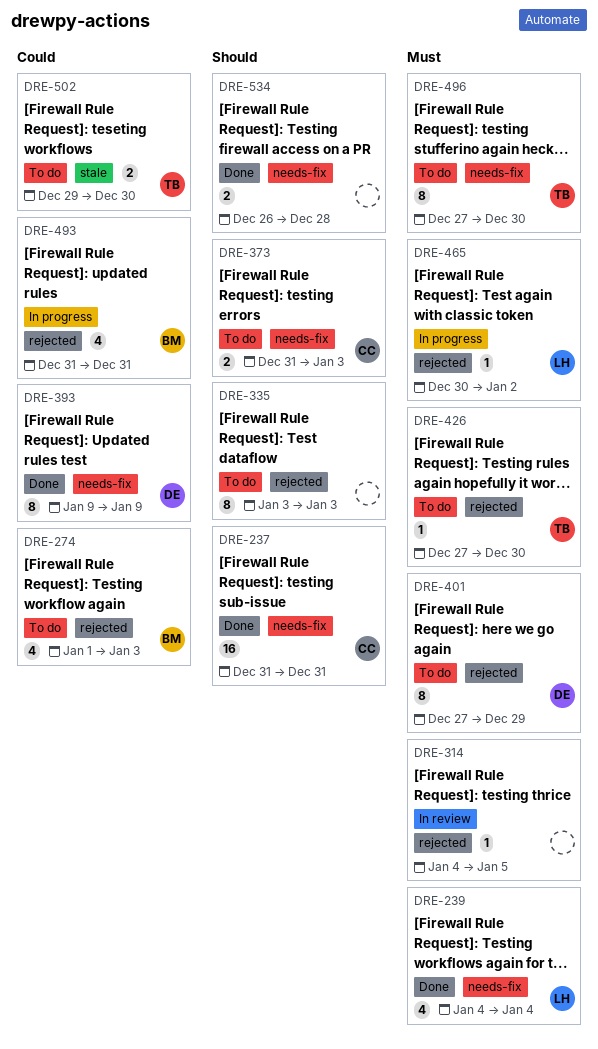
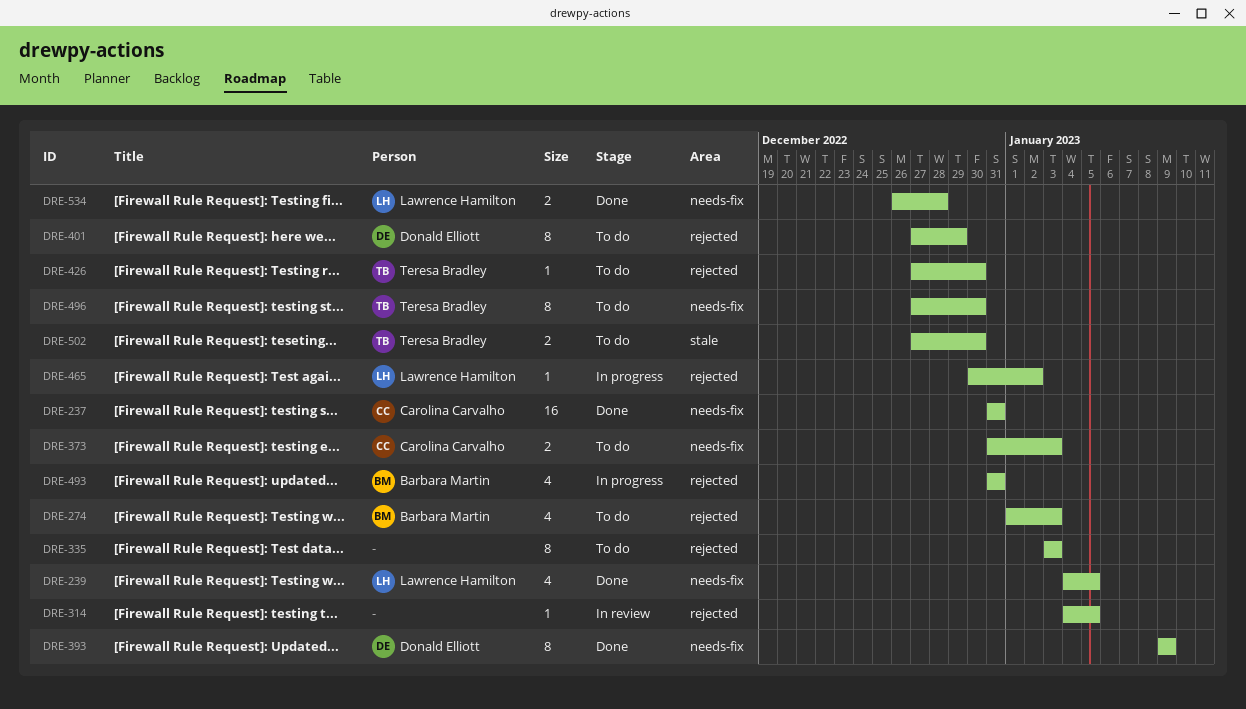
DRE-239, due: Jan 4 -> Jan 5
DRE-502, start: Dec 29 -> Dec 27
DRE-534, owner: none -> Lawrence Hamilton

